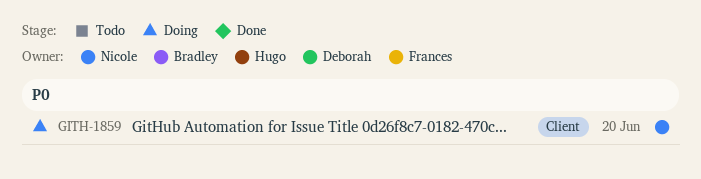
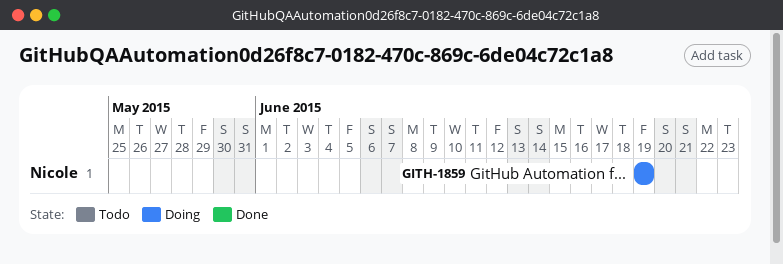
GITH-1859, due: Jun 20 -> Jun 19

